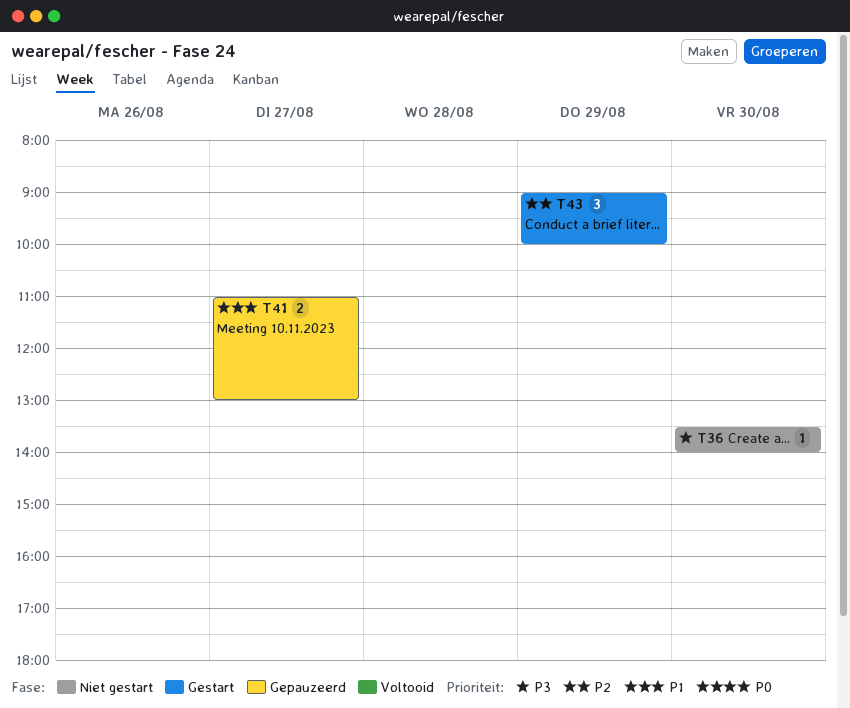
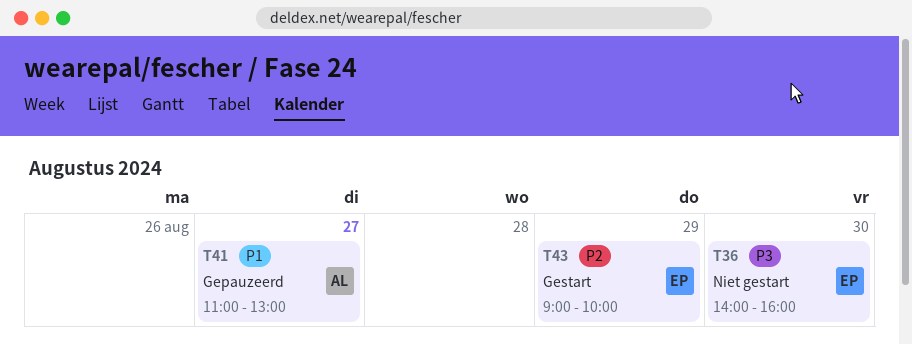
T36, begins: 13:30 -> 14:00
T36, ends: 14:00 -> 16:00

